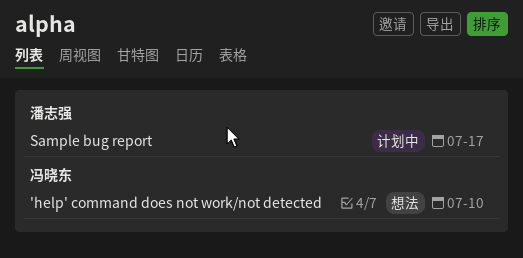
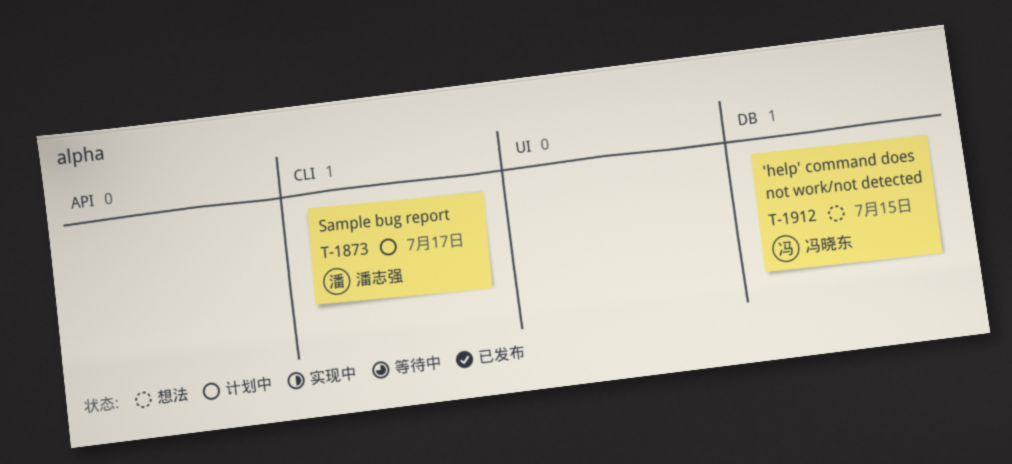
'help' command does not work/not detected, due: Jul 10 -> Jul 15

